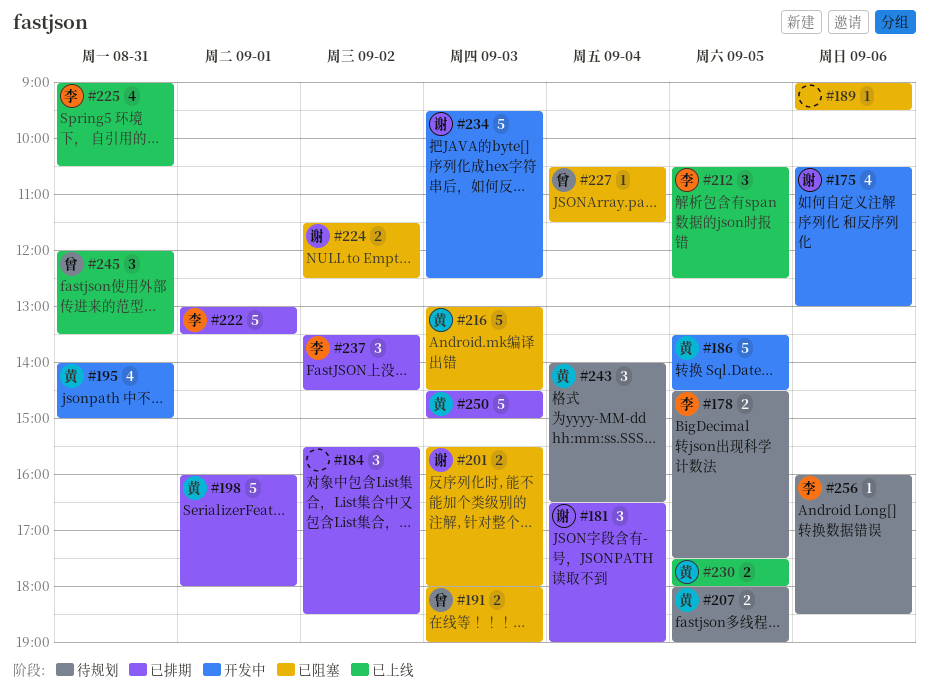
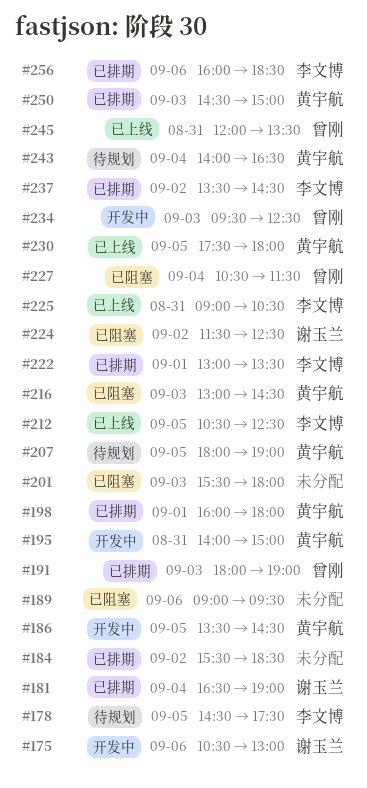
#191, status: 已阻塞 -> 已排期
#201, owner: 谢玉兰 -> none
#234, owner: 谢玉兰 -> 曾刚
#256, status: 待规划 -> 已排期

